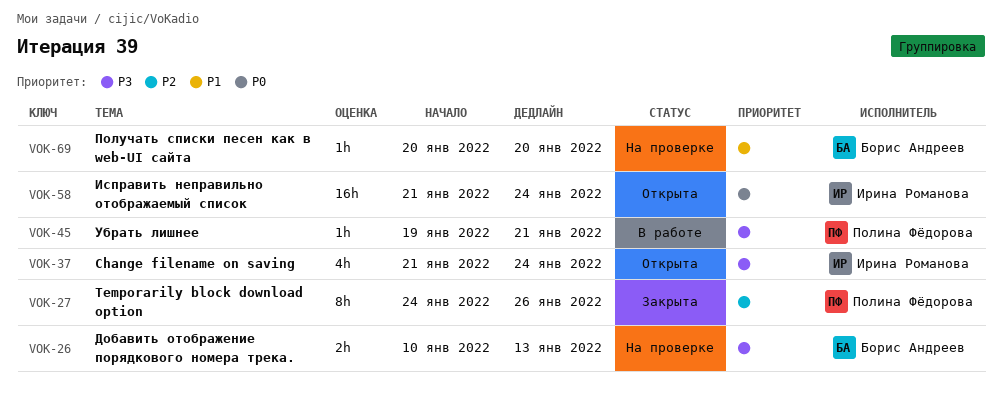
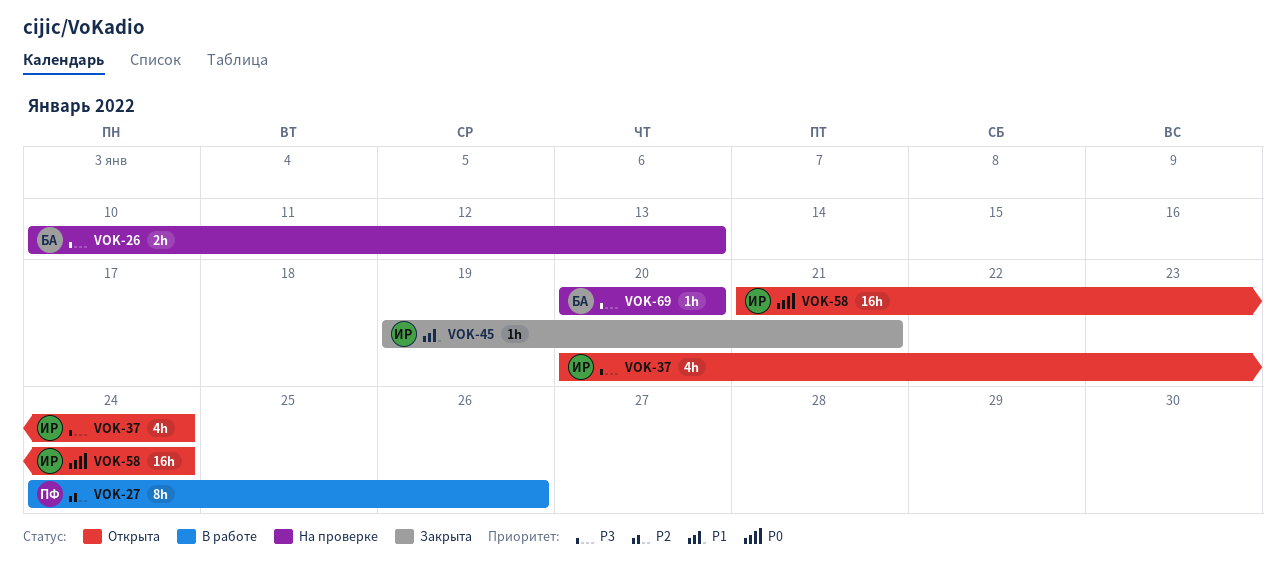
VOK-27, status: Закрыта -> В работе
VOK-37, start: Jan 21 -> Jan 20
VOK-45, status: В работе -> Закрыта
VOK-45, owner: Полина Фёдорова -> Ирина Романова
VOK-45, priority: P3 -> P1
VOK-69, priority: P1 -> P3

